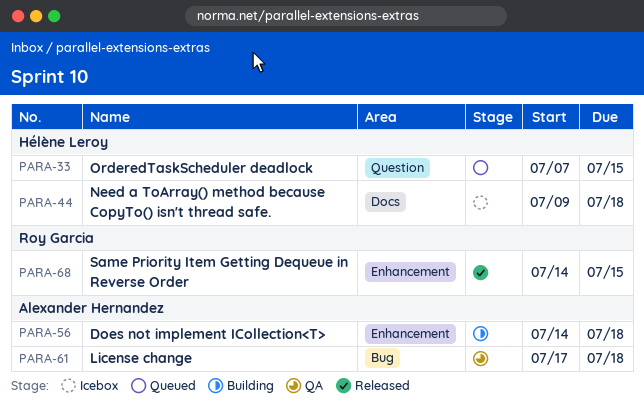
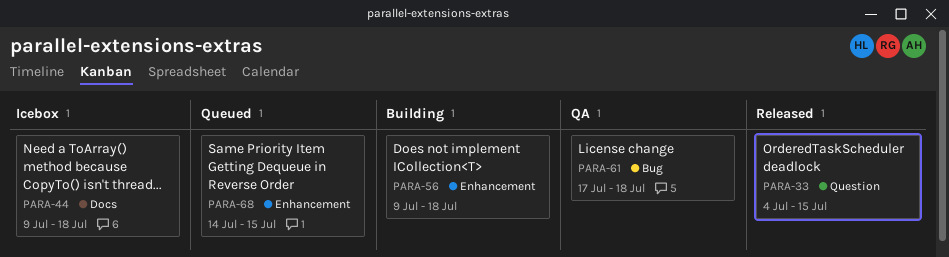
PARA-33, status: Queued -> Released
PARA-33, start: Jul 7 -> Jul 4
PARA-56, start: Jul 14 -> Jul 9
PARA-68, status: Released -> Queued

